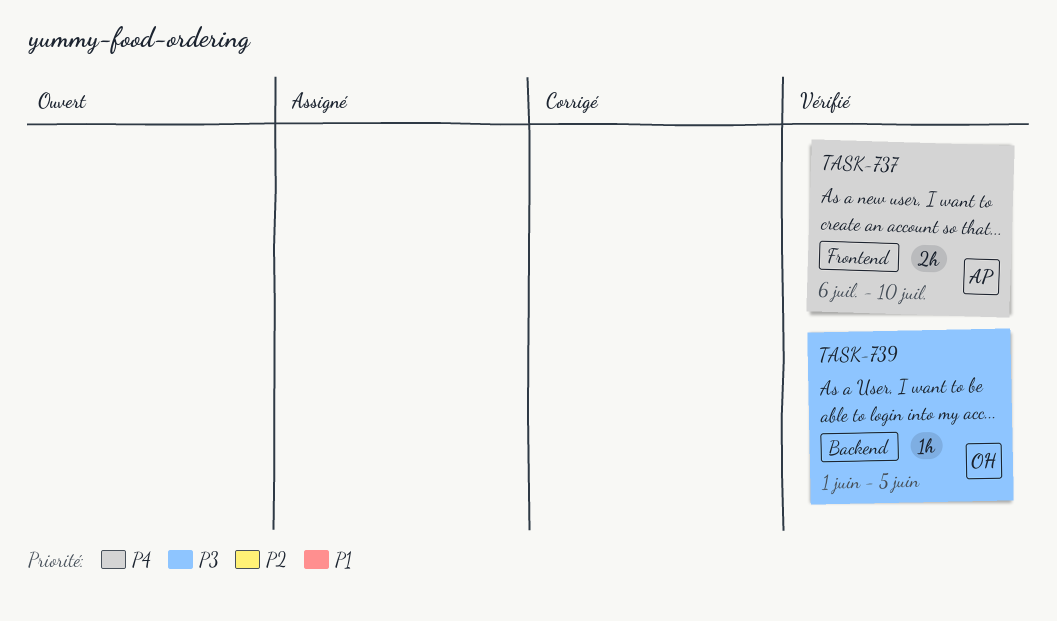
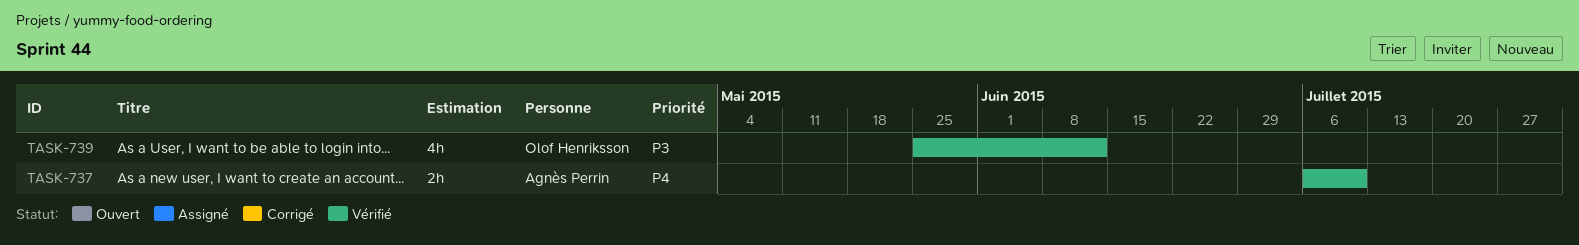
TASK-739, estimate: 1h -> 4h
TASK-739, start: Jun 1 -> May 25
TASK-739, due: Jun 5 -> Jun 12

